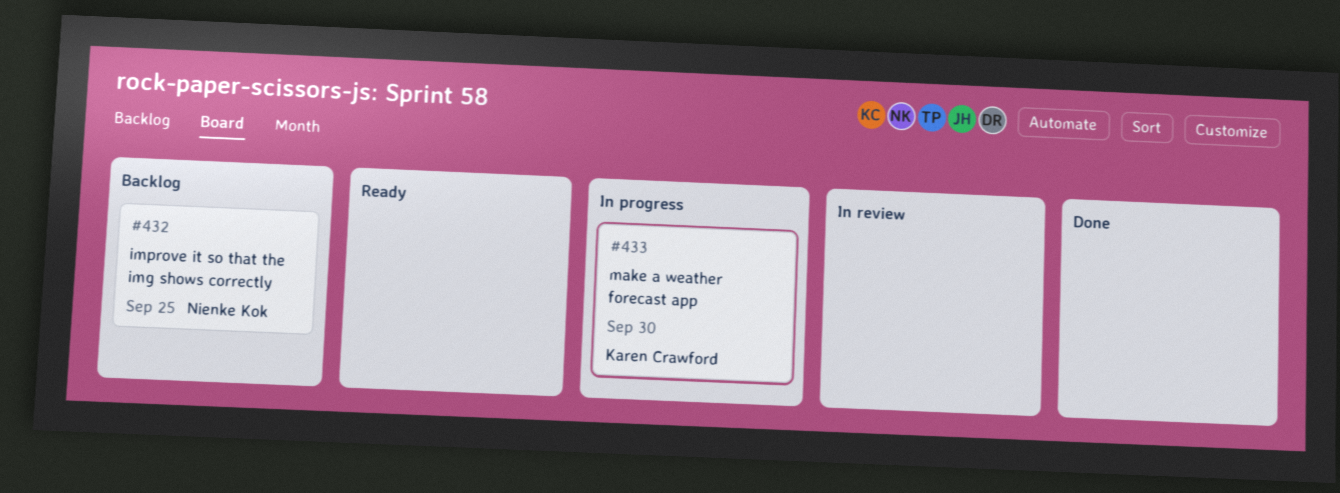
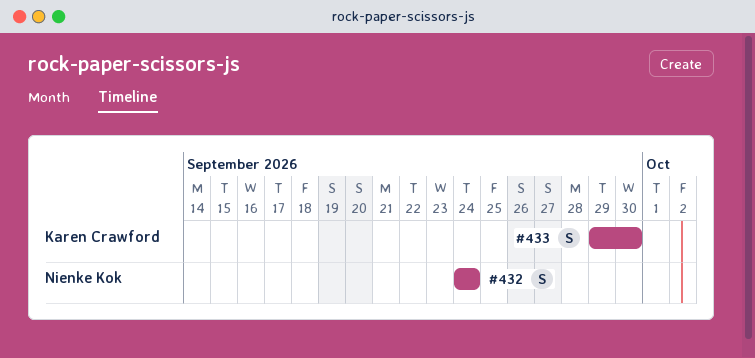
#432, due: Sep 25 -> Sep 24

